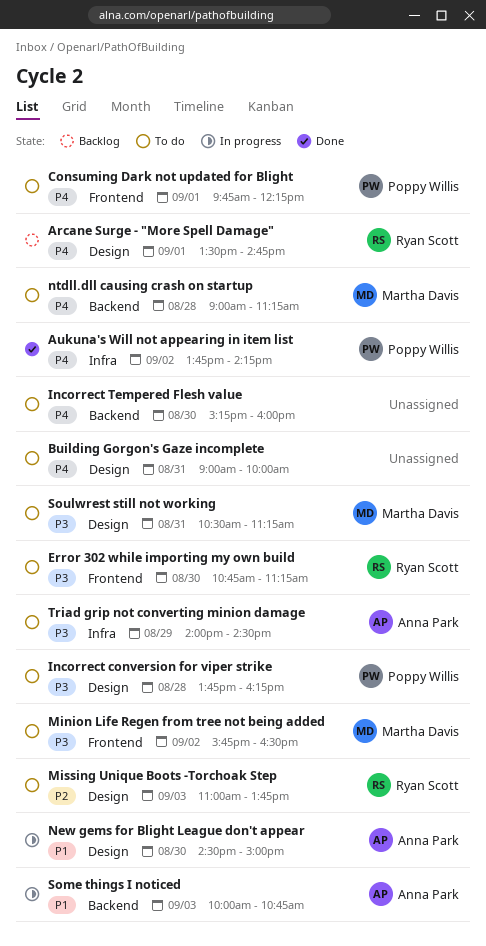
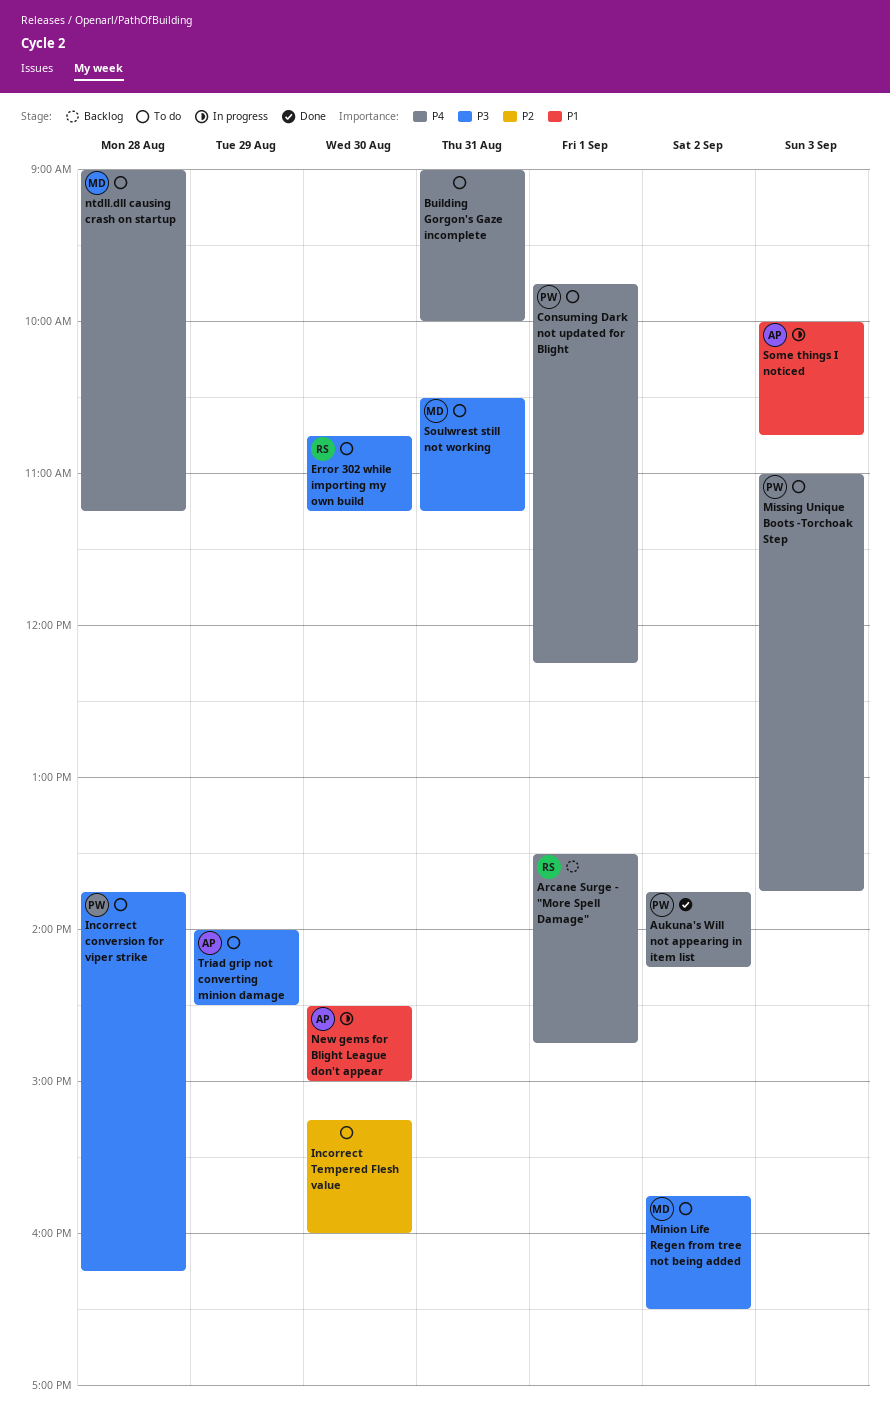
Incorrect Tempered Flesh value, priority: P4 -> P2
Missing Unique Boots -Torchoak Step, owner: Ryan Scott -> Poppy Willis
Missing Unique Boots -Torchoak Step, priority: P2 -> P4

